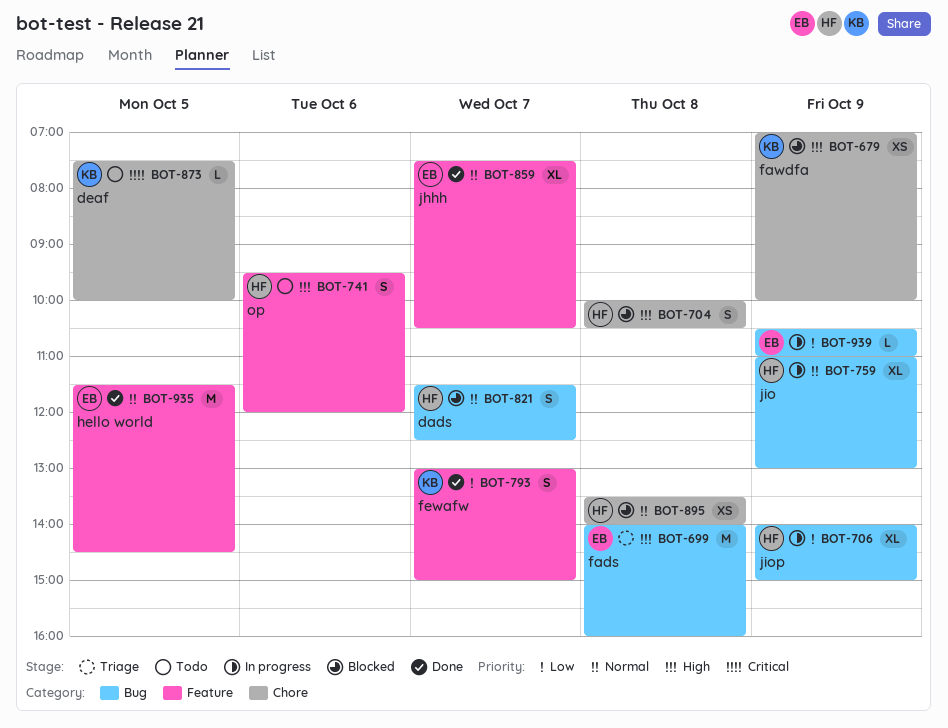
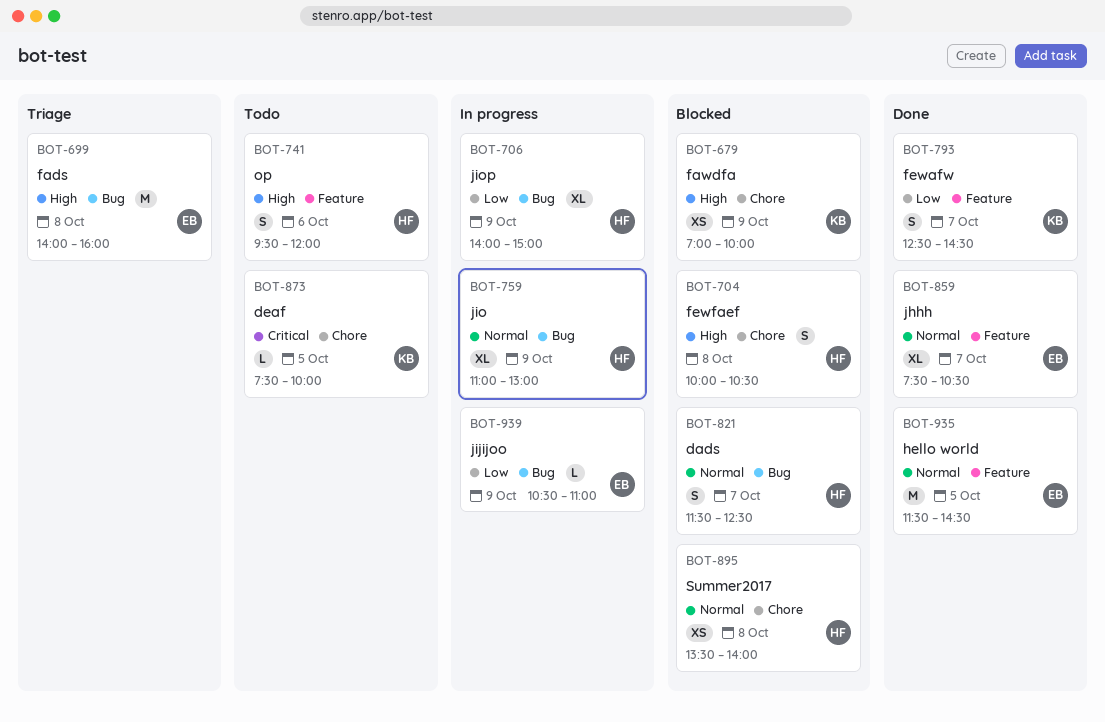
BOT-793, begins: 13:00 -> 12:30
BOT-793, ends: 15:00 -> 14:30

